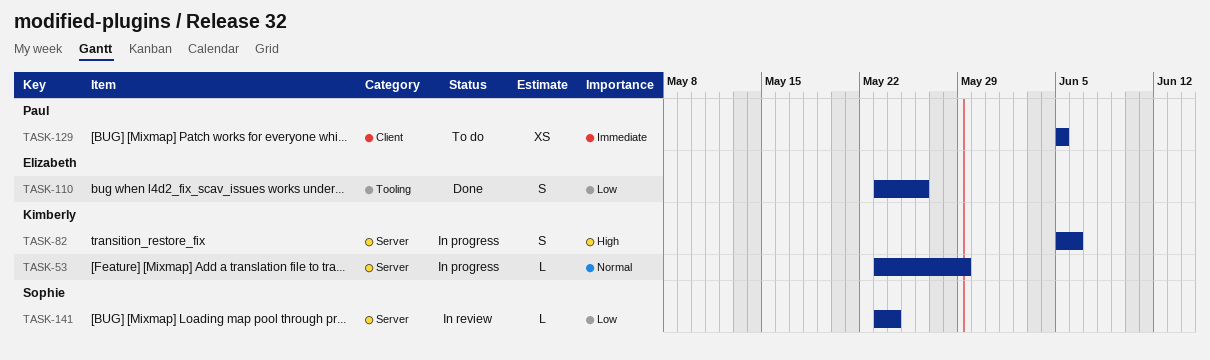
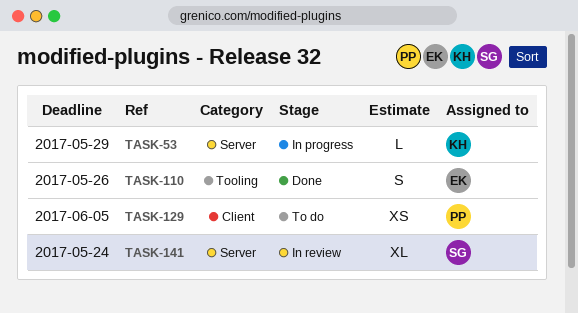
TASK-82: present -> none
TASK-141, estimate: L -> XL

